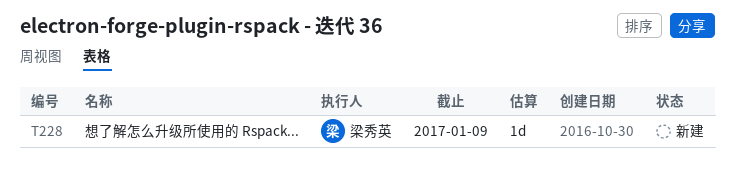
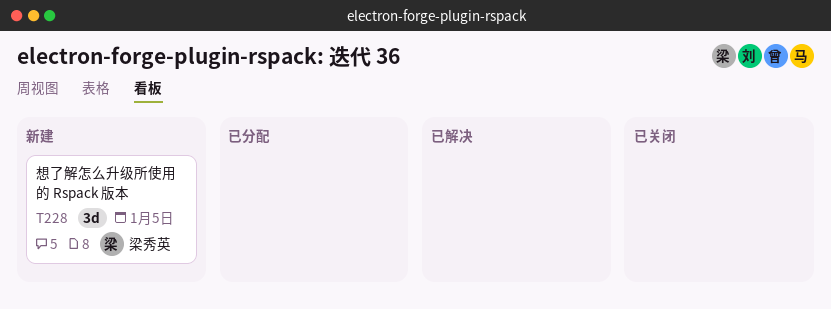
T228, estimate: 1d -> 3d
T228, due: Jan 9 -> Jan 5

